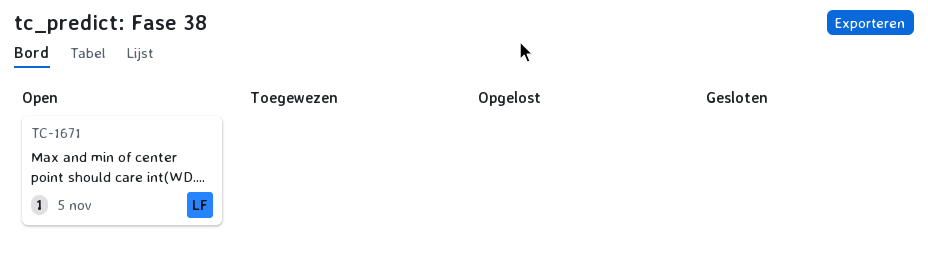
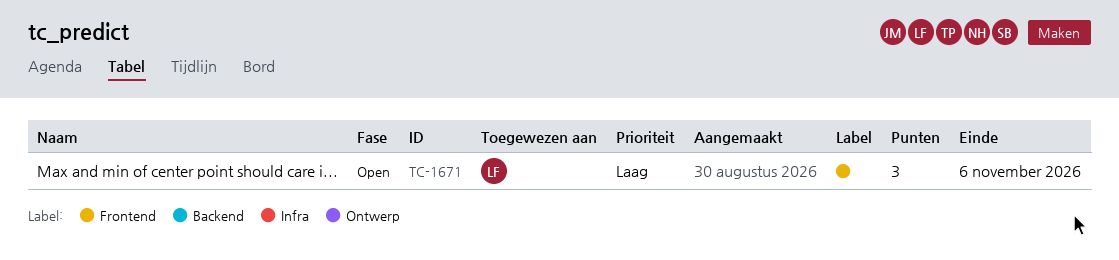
TC-1671, estimate: 1 -> 3
TC-1671, due: Nov 5 -> Nov 6

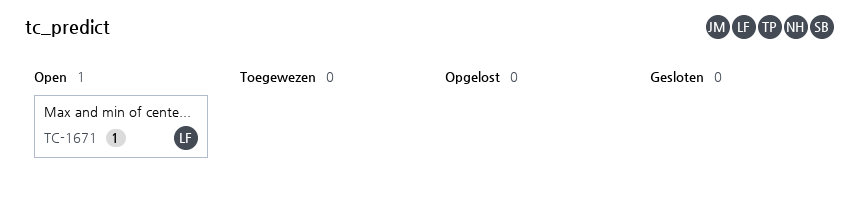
TC-1671, estimate: 3 -> 1

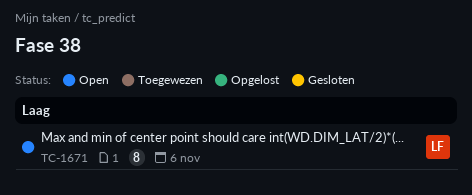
TC-1671, estimate: 1 -> 8

